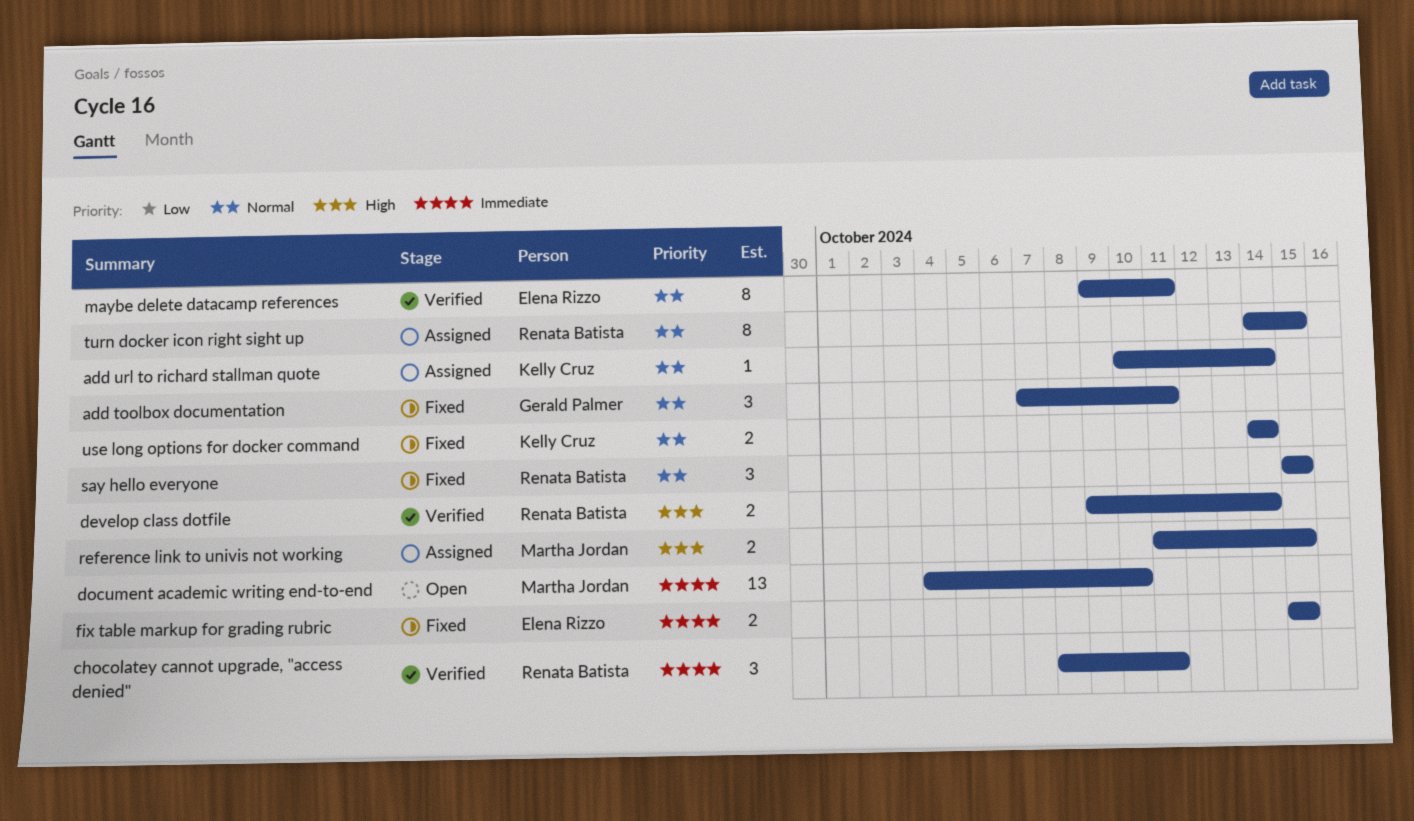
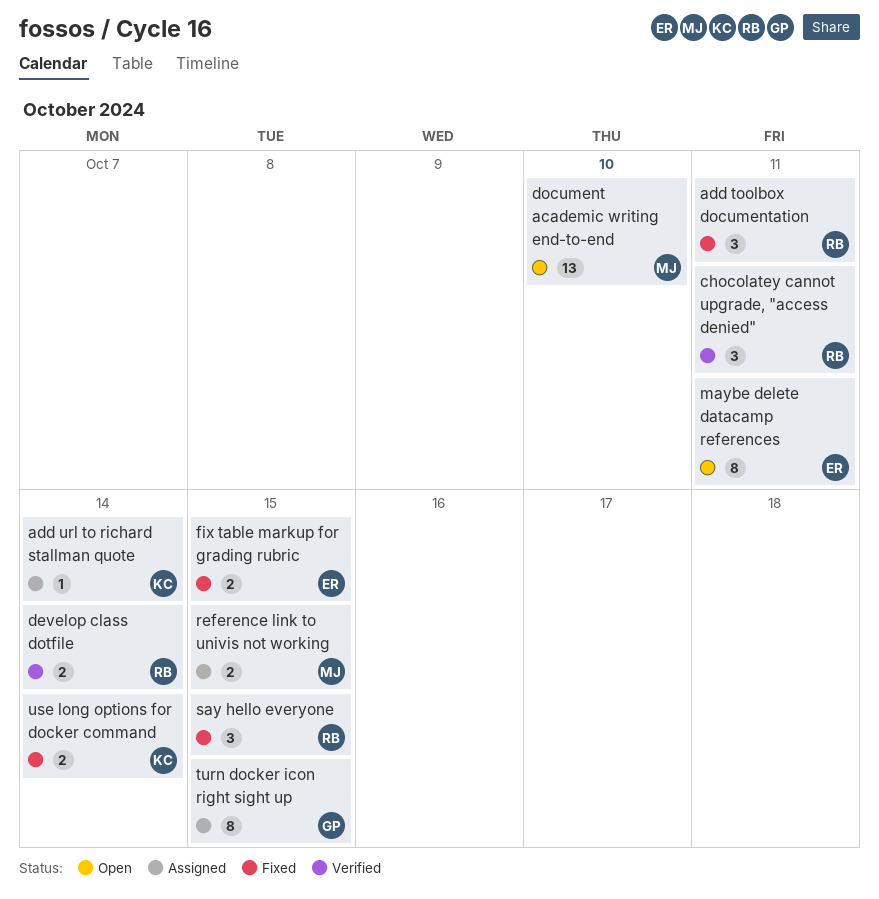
add toolbox documentation, owner: Gerald Palmer -> Renata Batista
maybe delete datacamp references, status: Verified -> Open
turn docker icon right sight up, owner: Renata Batista -> Gerald Palmer

